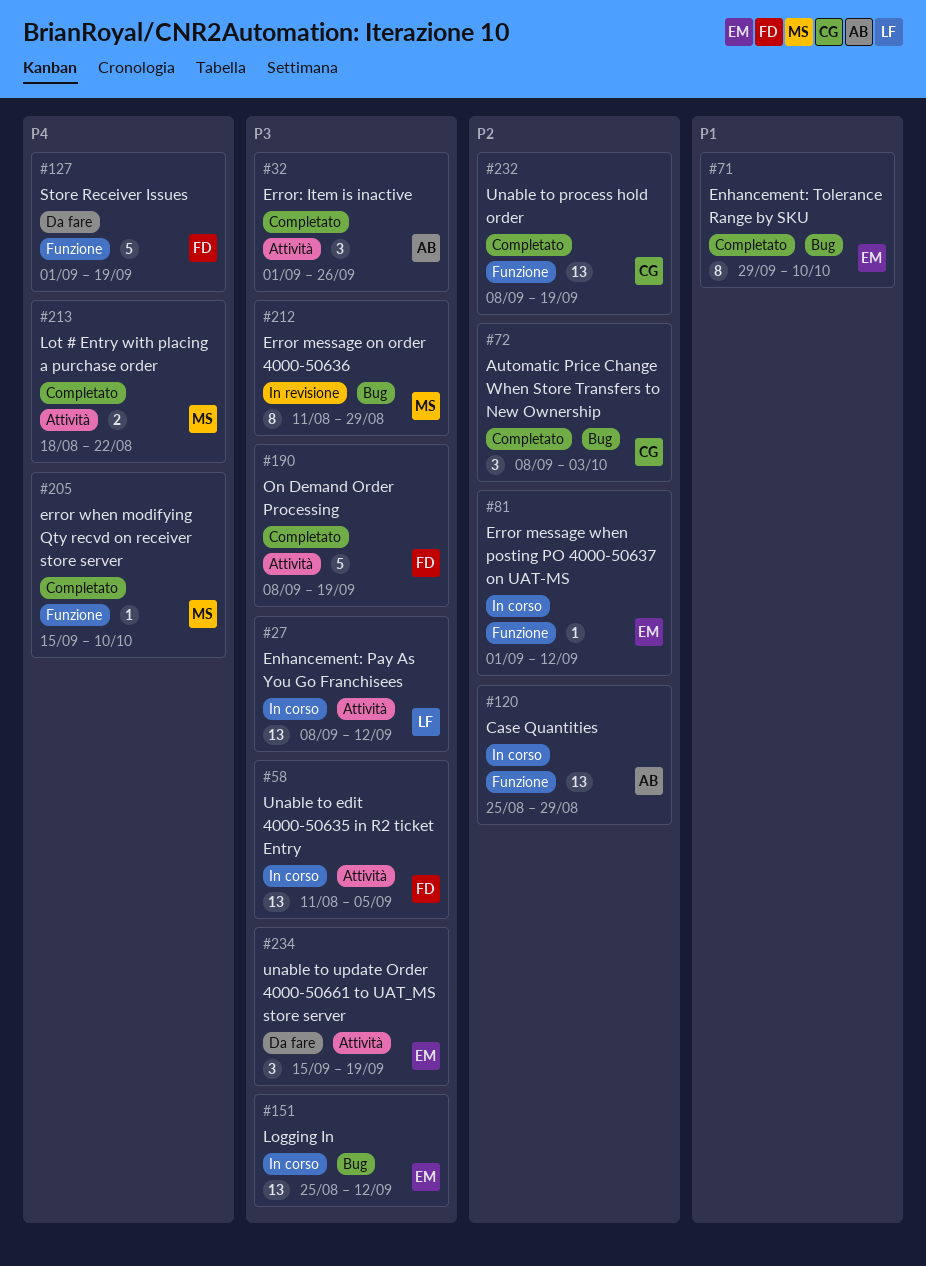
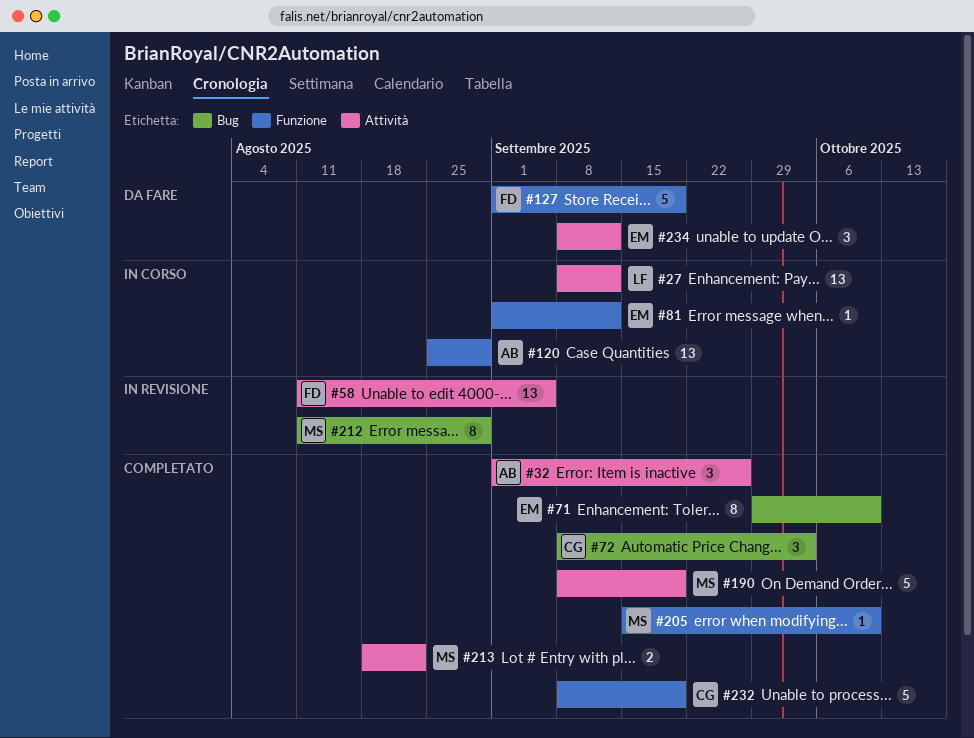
#58, status: In corso -> In revisione
#151: present -> none
#190, owner: FD -> MS
#232, estimate: 13 -> 5
#234, start: Sep 15 -> Sep 8
#234, due: Sep 19 -> Sep 12

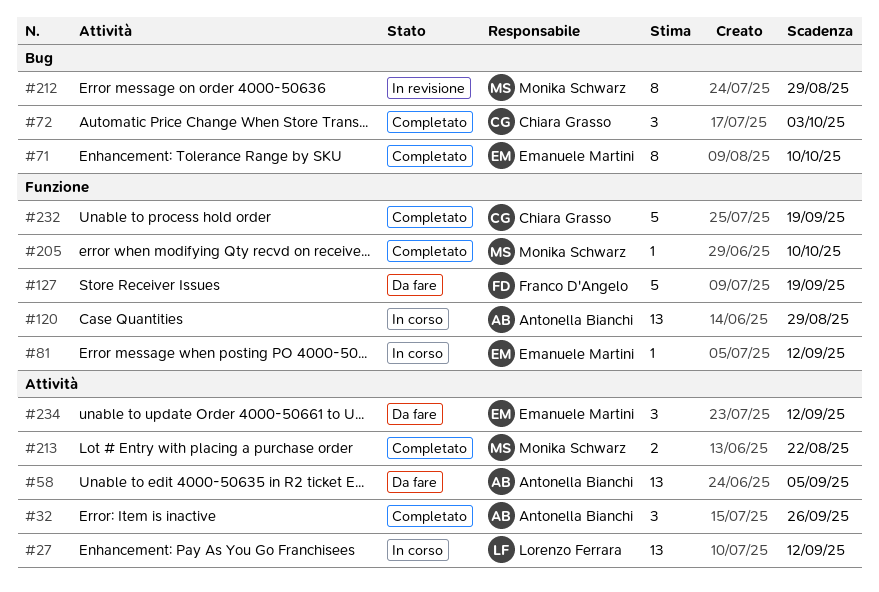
#58, status: In revisione -> Da fare
#58, owner: Franco D'Angelo -> Antonella Bianchi
#190: present -> none

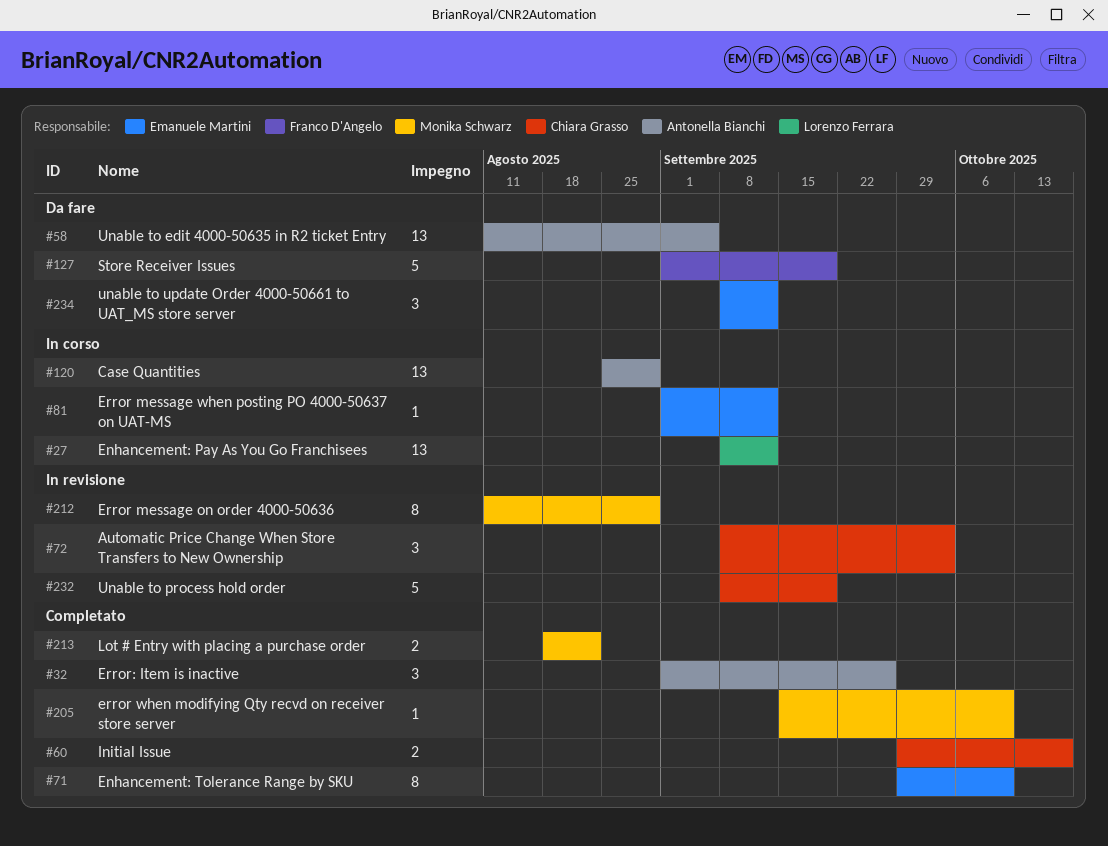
#60: none -> present
#72, status: Completato -> In revisione
#232, status: Completato -> In revisione

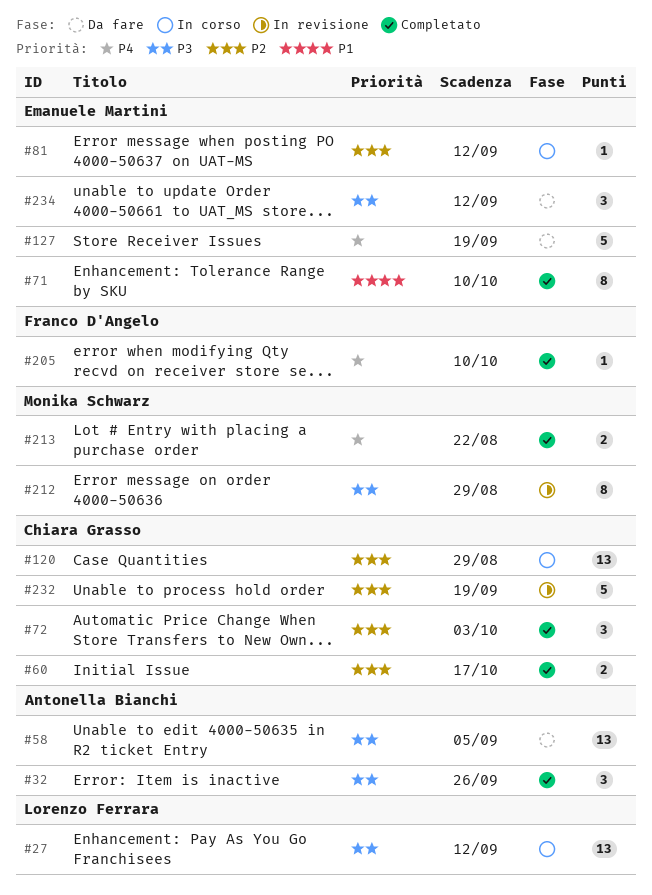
#72, status: In revisione -> Completato
#120, owner: Antonella Bianchi -> Chiara Grasso
#127, owner: Franco D'Angelo -> Emanuele Martini
#205, owner: Monika Schwarz -> Franco D'Angelo

